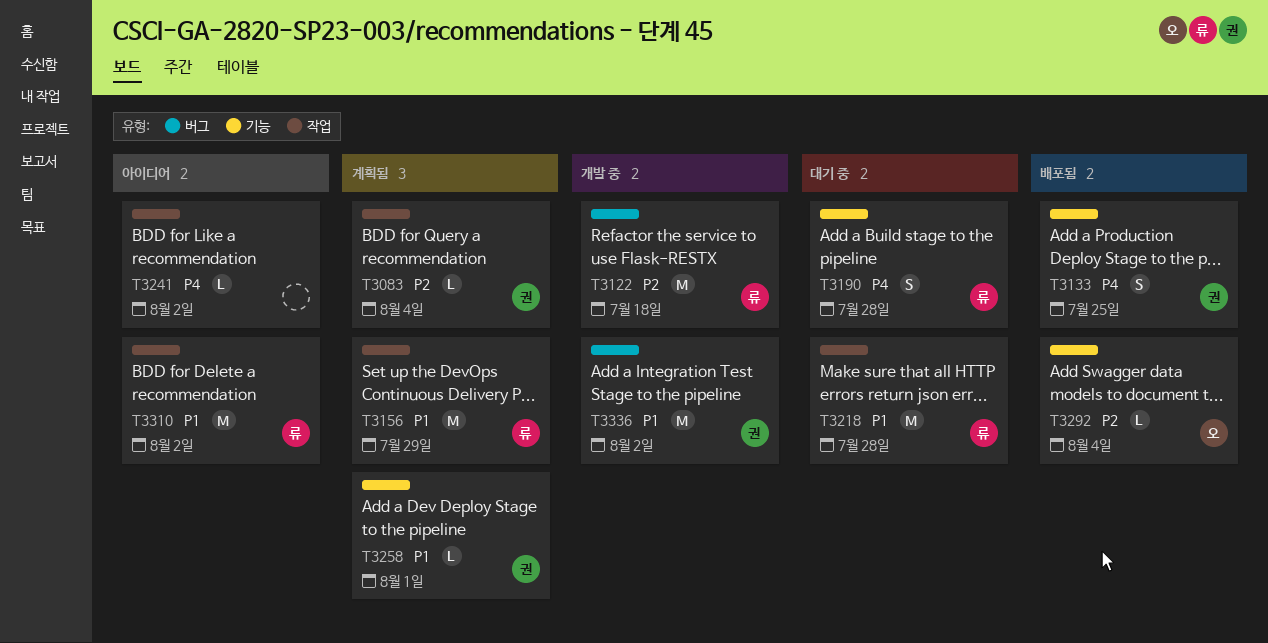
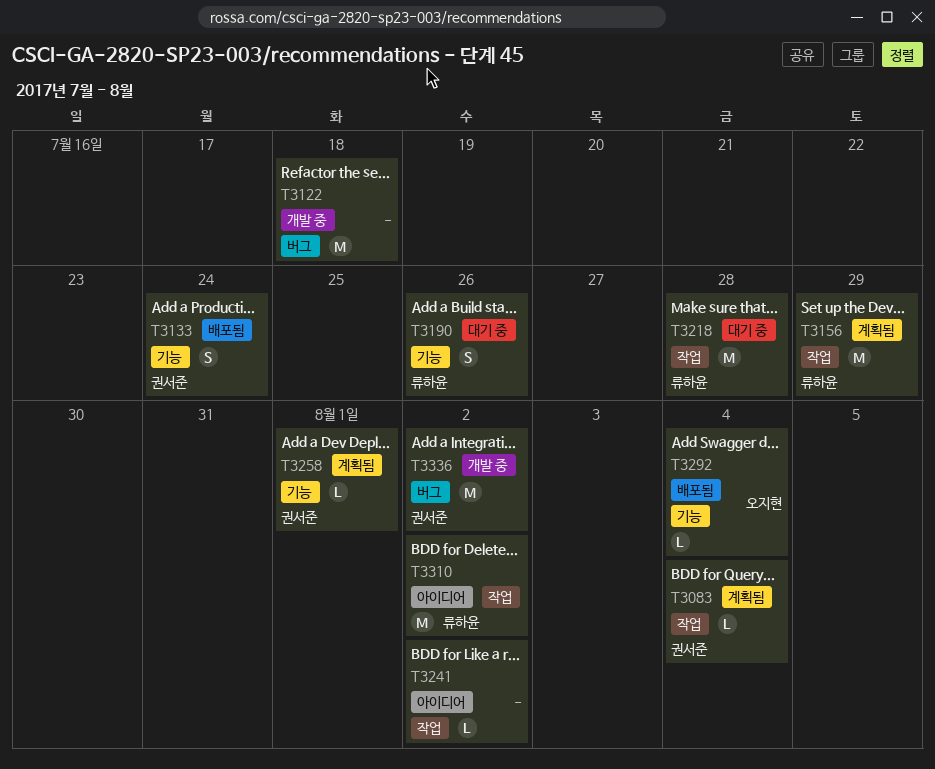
T3122, owner: 류하윤 -> none
T3133, due: Jul 25 -> Jul 24
T3190, due: Jul 28 -> Jul 26

